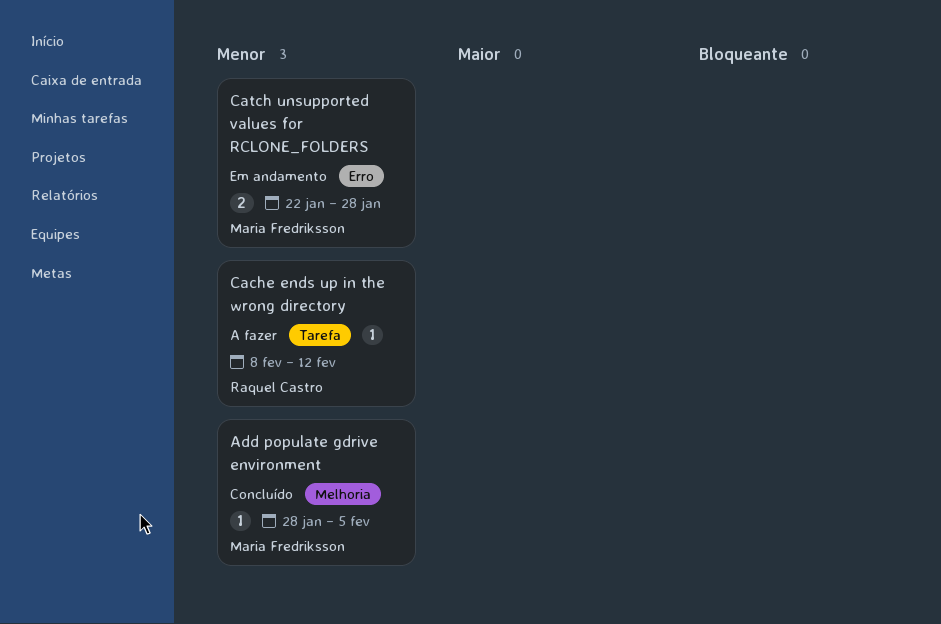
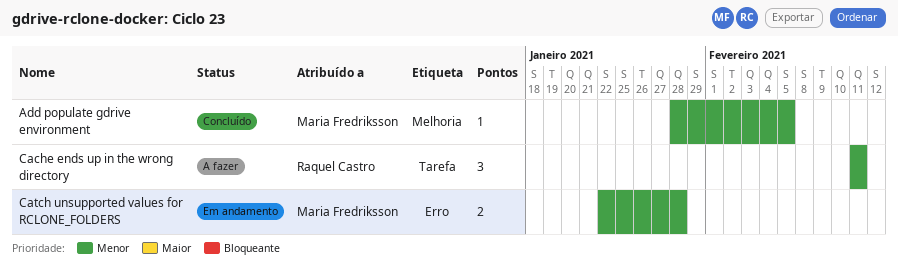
Cache ends up in the wrong directory, estimate: 1 -> 3
Cache ends up in the wrong directory, start: Feb 8 -> Feb 11
Cache ends up in the wrong directory, due: Feb 12 -> Feb 11

